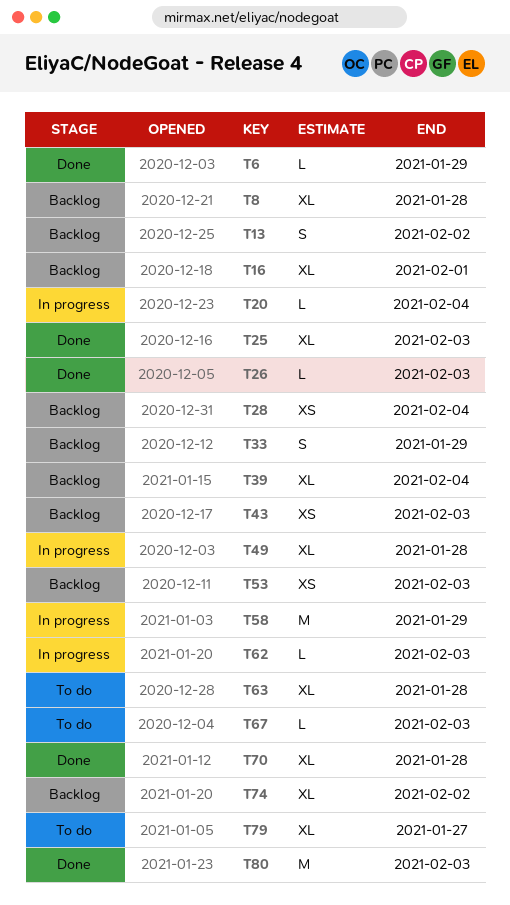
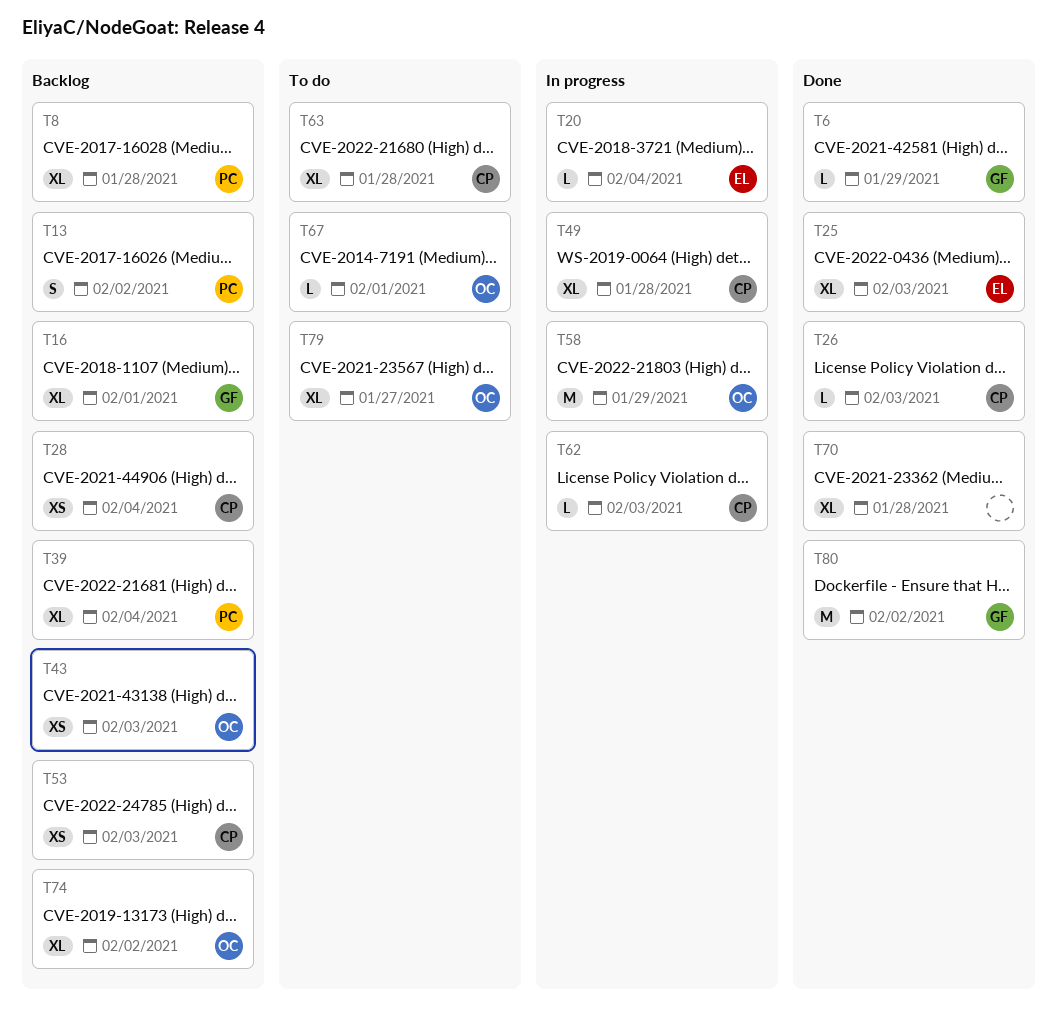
T33: present -> none
T67, due: Feb 3 -> Feb 1
T80, due: Feb 3 -> Feb 2

